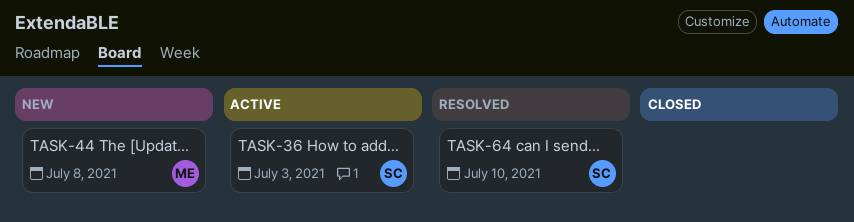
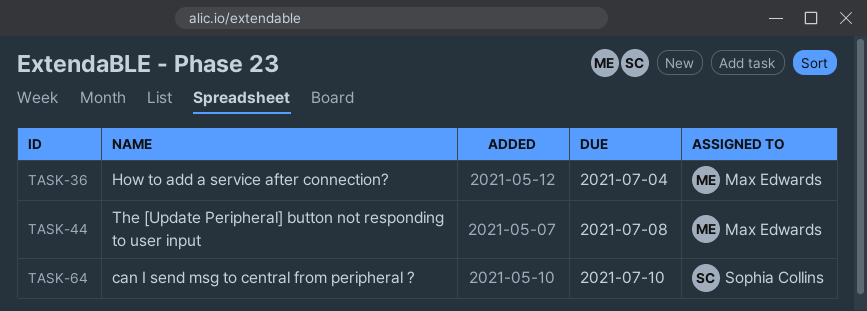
TASK-36, owner: Sophia Collins -> Max Edwards
TASK-36, due: Jul 3 -> Jul 4

